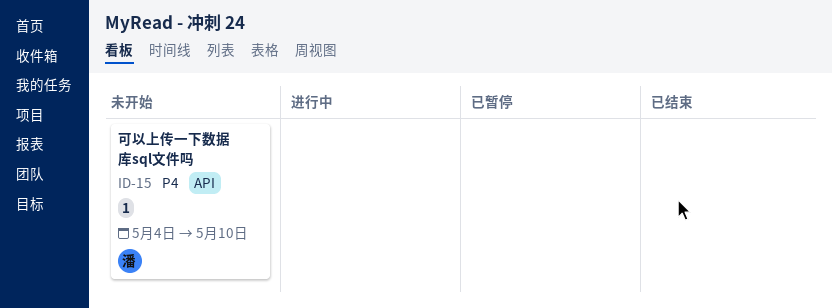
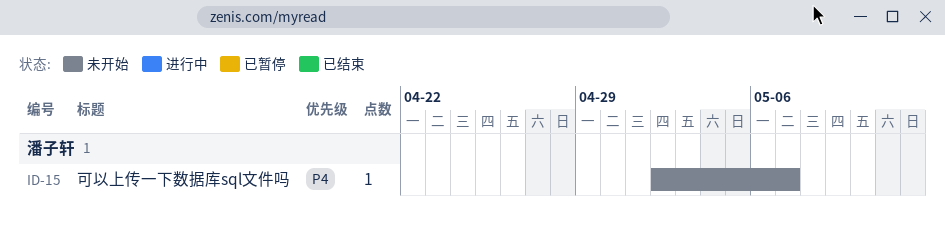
ID-15, start: May 4 -> May 2
ID-15, due: May 10 -> May 7

